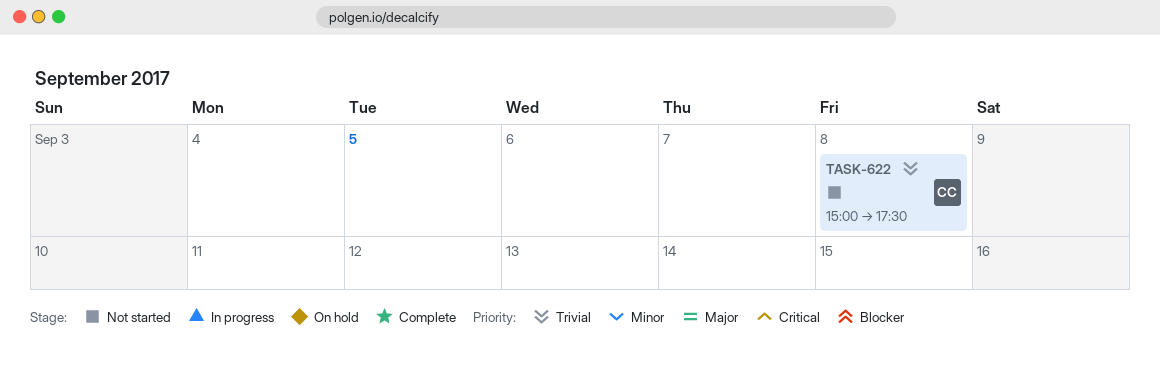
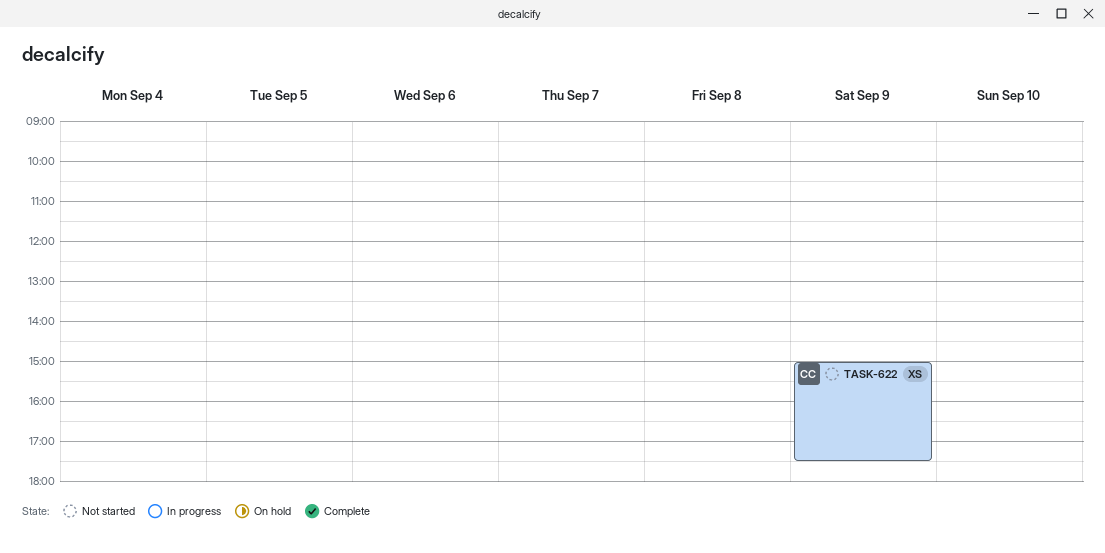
TASK-622, day: Sep 8 -> Sep 9

